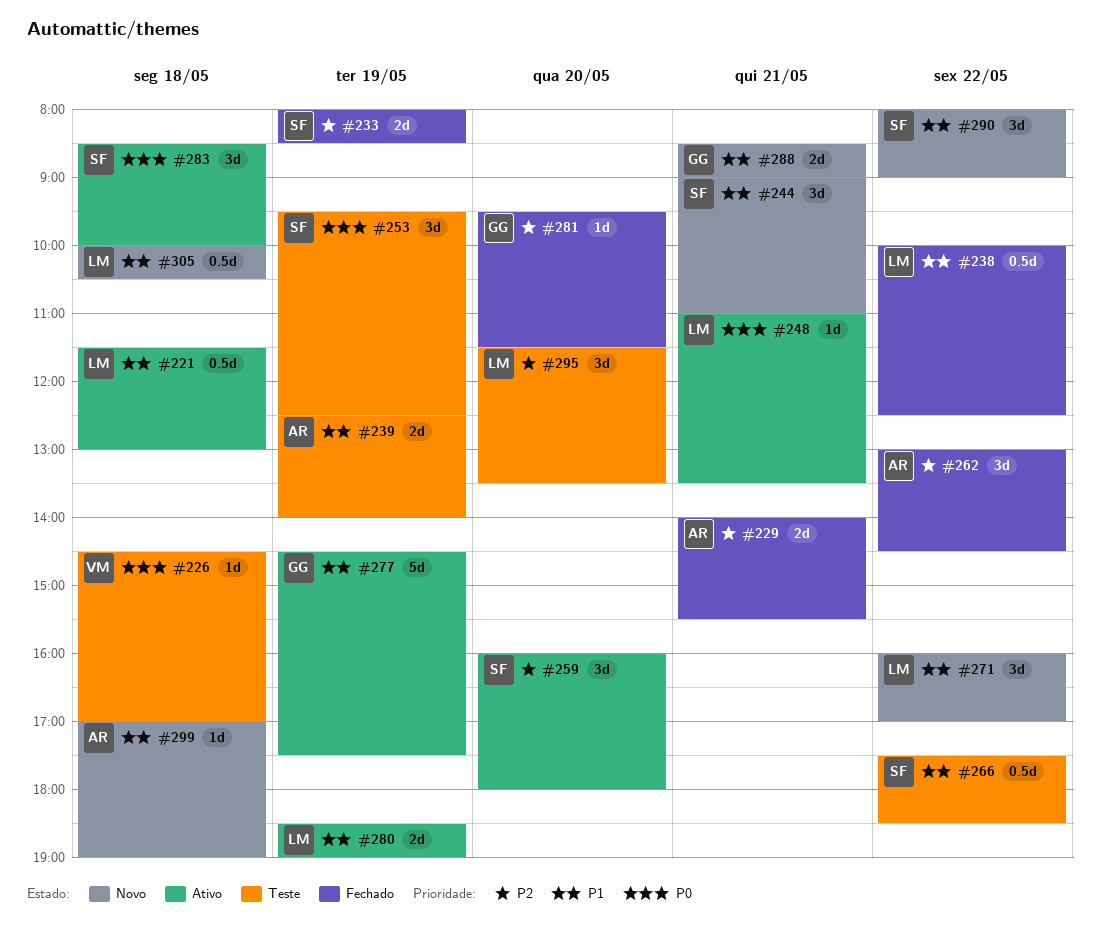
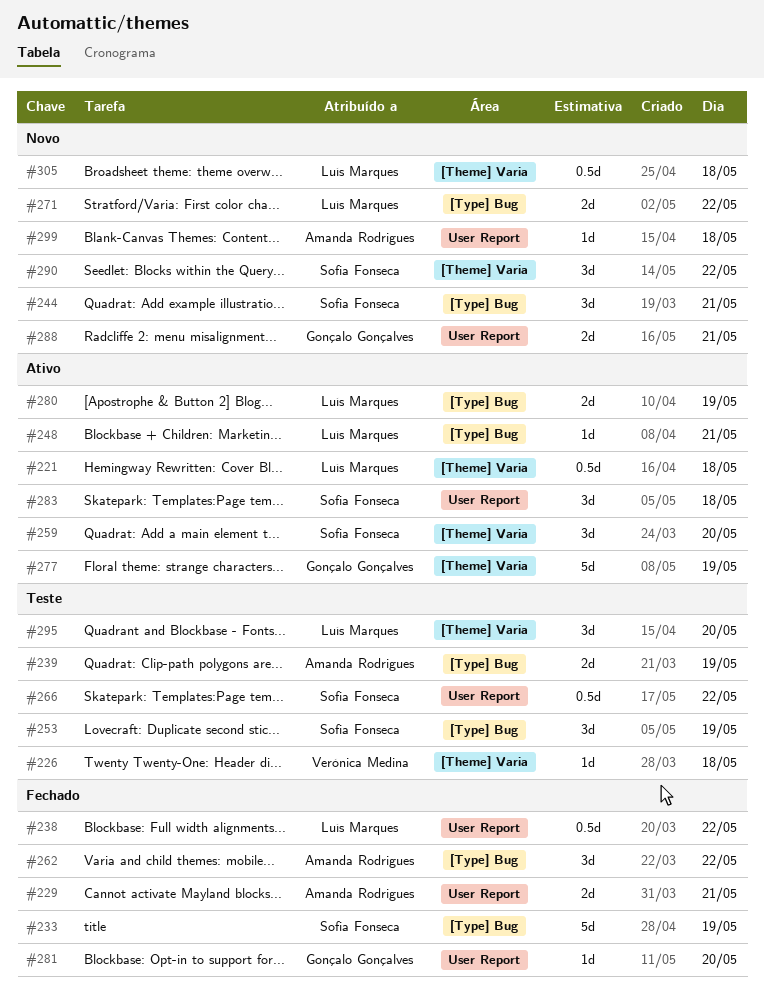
#233, estimate: 2d -> 5d
#271, estimate: 3d -> 2d

